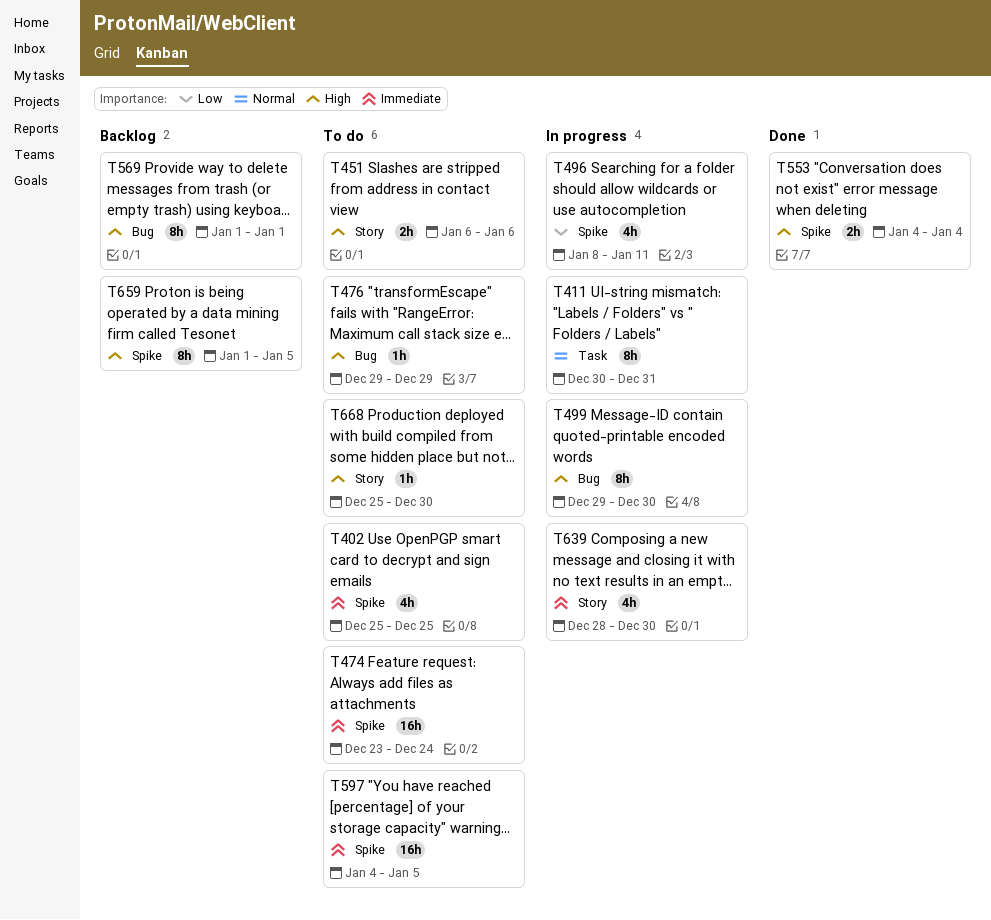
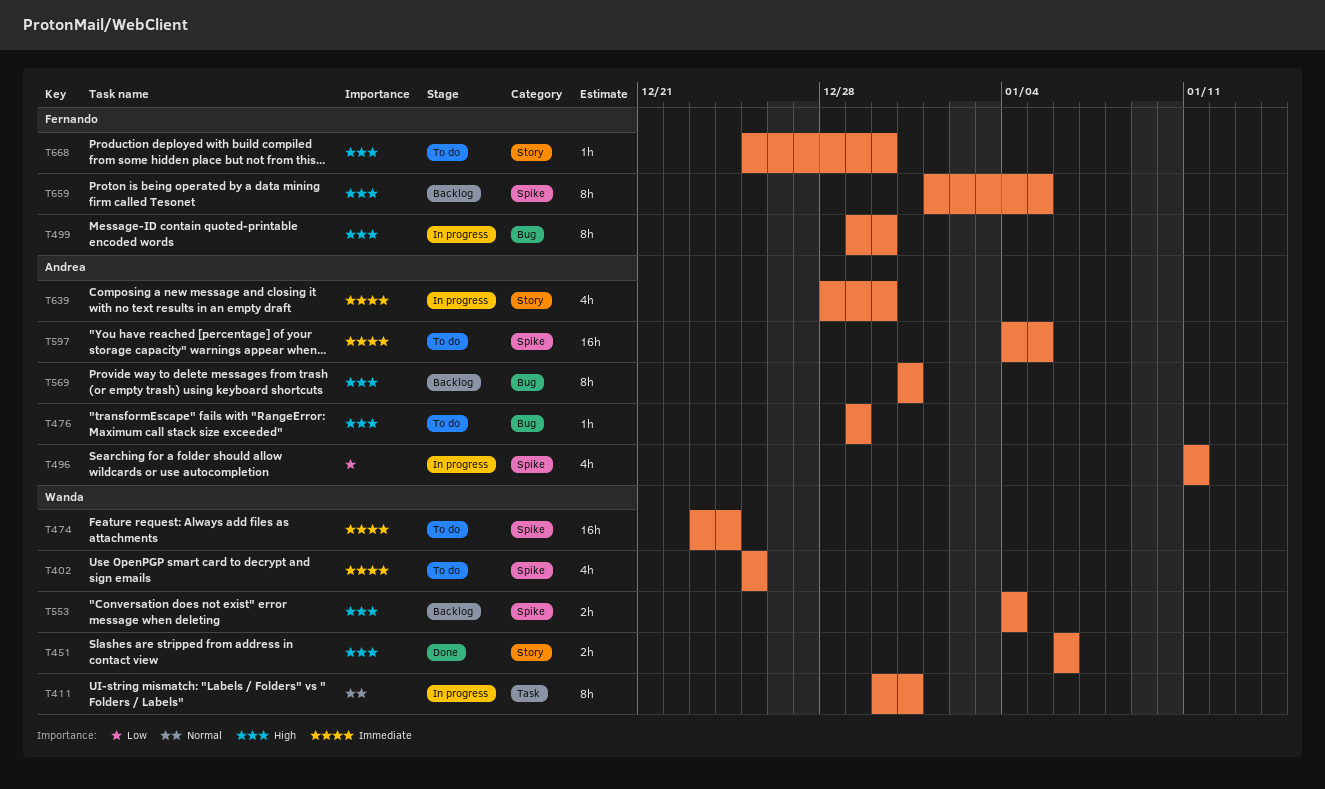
T451, status: To do -> Done
T496, start: Jan 8 -> Jan 11
T553, status: Done -> Backlog
T569, start: Jan 1 -> Dec 31
T569, due: Jan 1 -> Dec 31

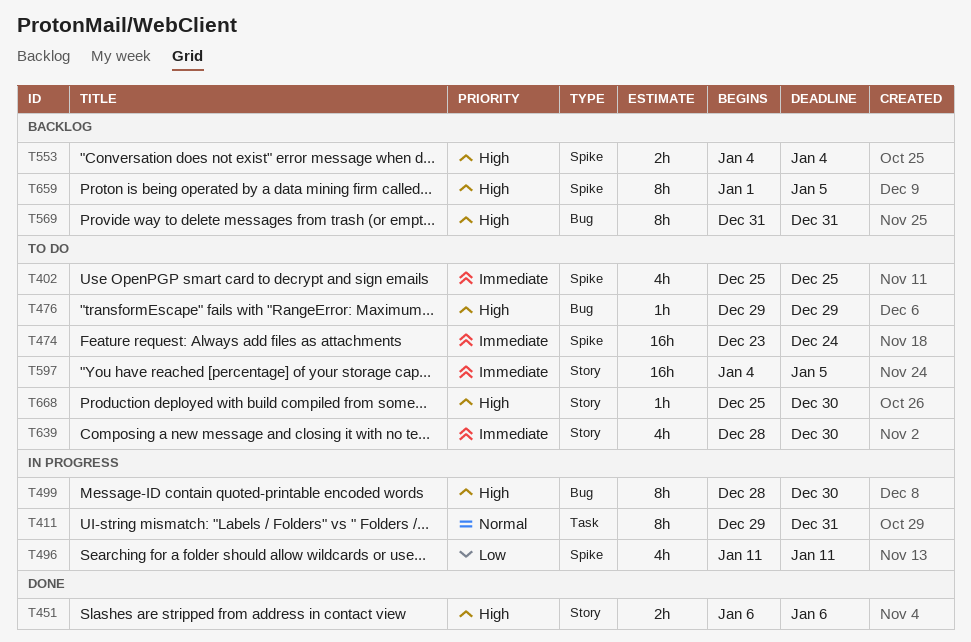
T411, start: Dec 30 -> Dec 29
T499, start: Dec 29 -> Dec 28
T597, label: Spike -> Story
T639, status: In progress -> To do

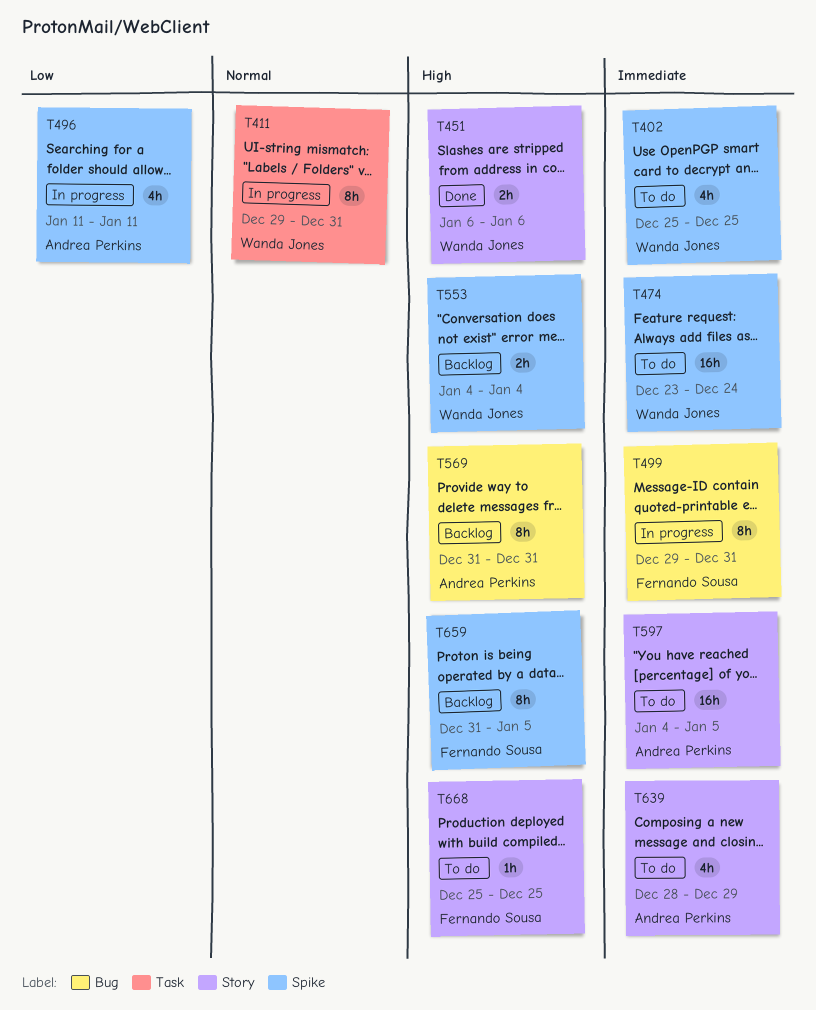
T476: present -> none
T499, priority: High -> Immediate
T499, start: Dec 28 -> Dec 29
T499, due: Dec 30 -> Dec 31
T639, due: Dec 30 -> Dec 29
T659, start: Jan 1 -> Dec 31
T668, due: Dec 30 -> Dec 25

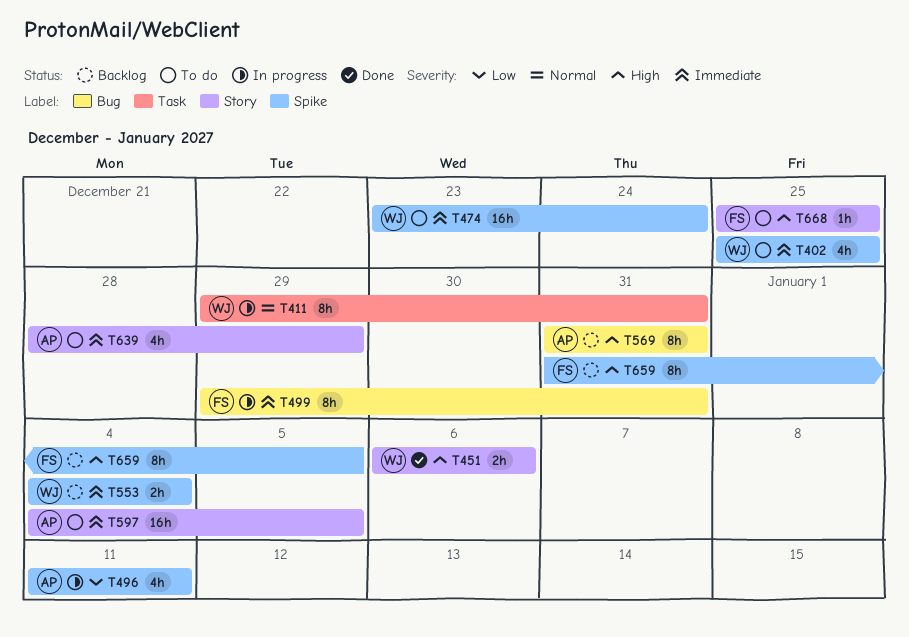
T553, priority: High -> Immediate

